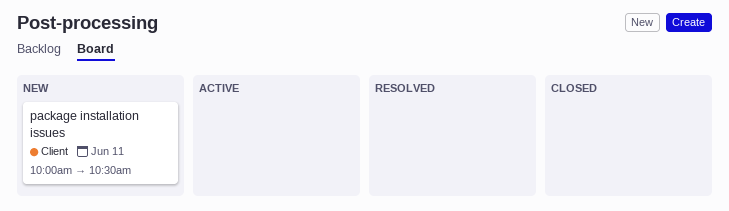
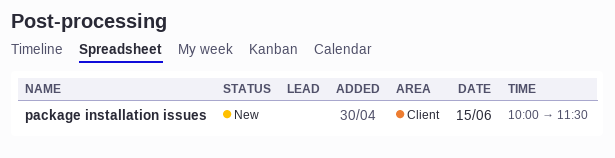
package installation issues, day: Jun 11 -> Jun 15
package installation issues, ends: 10:30 -> 11:30

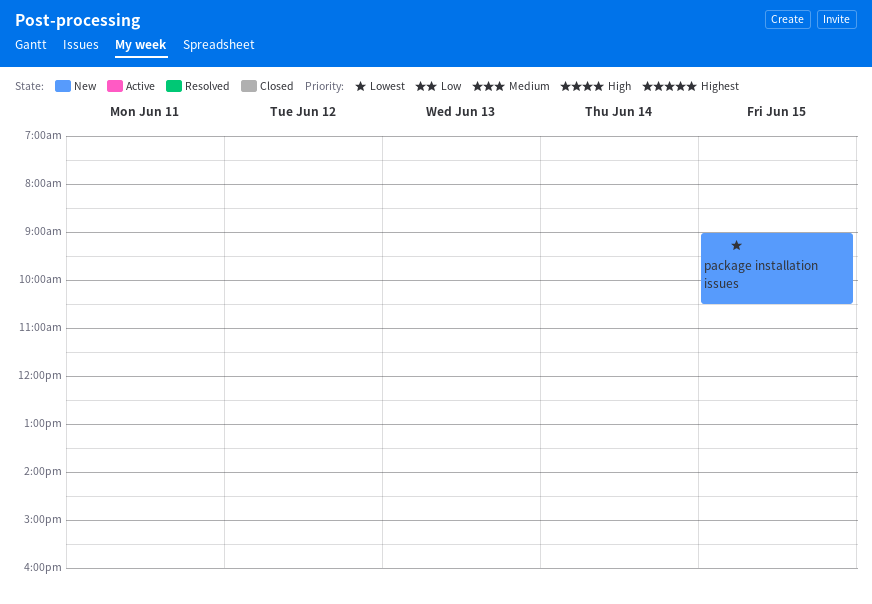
package installation issues, begins: 10:00 -> 09:00
package installation issues, ends: 11:30 -> 10:30

